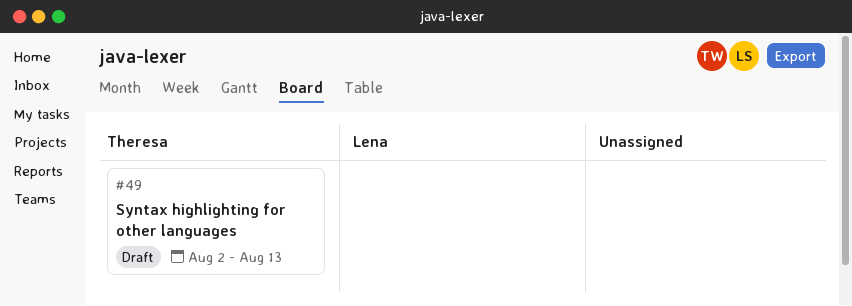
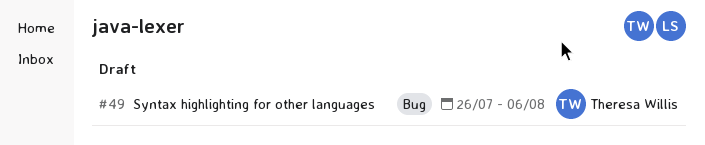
#49, start: Aug 2 -> Jul 26
#49, due: Aug 13 -> Aug 6

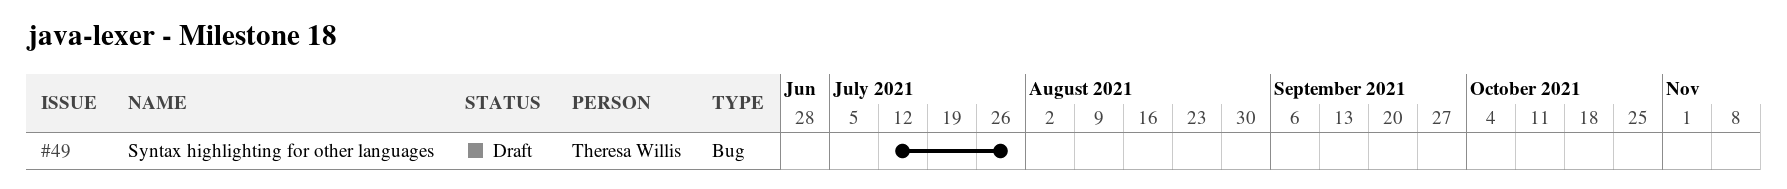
#49, start: Jul 26 -> Jul 12
#49, due: Aug 6 -> Jul 30

